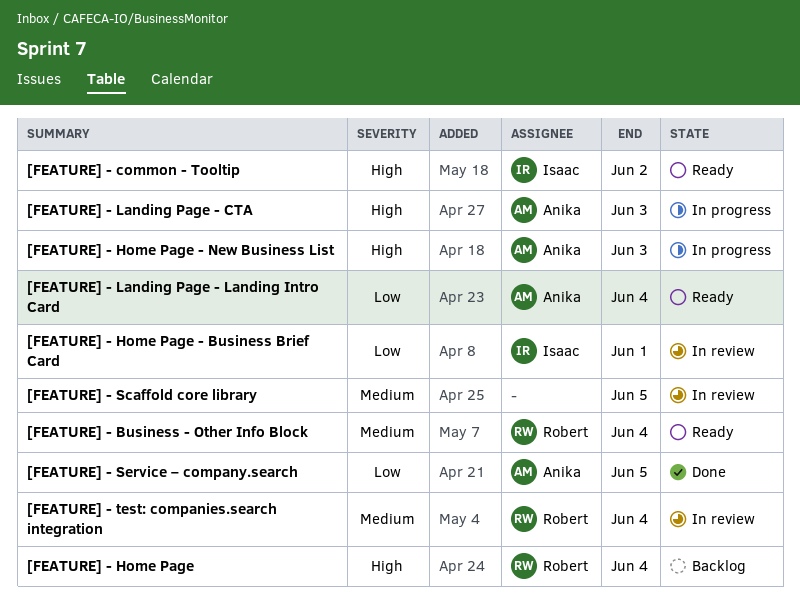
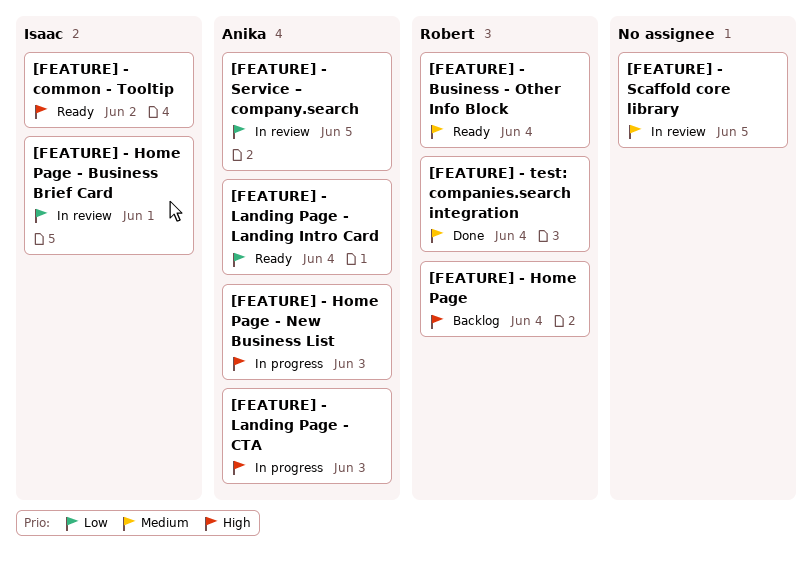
[FEATURE] - Service – company.search, status: Done -> In review
[FEATURE] - test: companies.search integration, status: In review -> Done

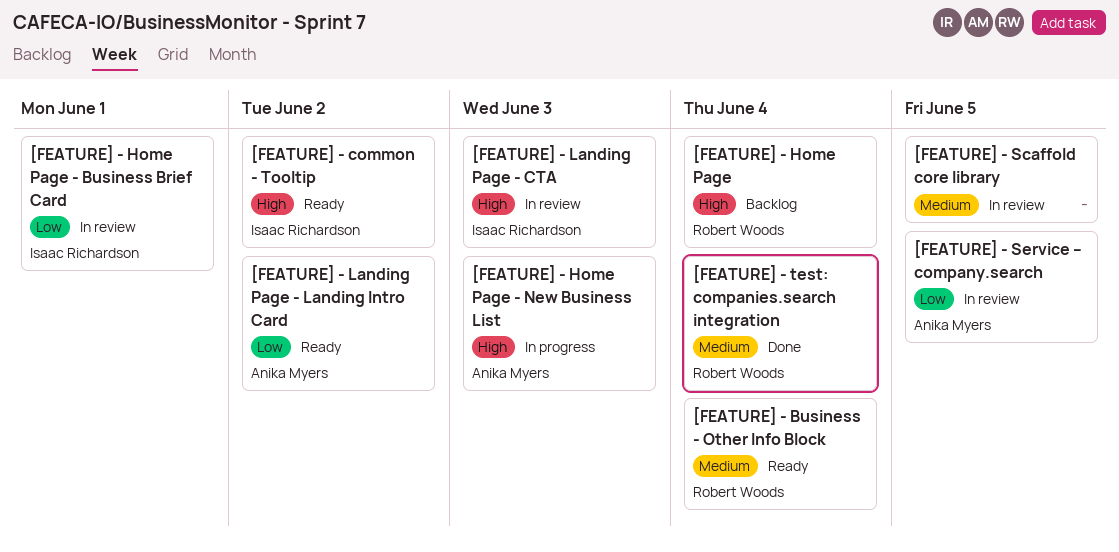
[FEATURE] - Landing Page - CTA, status: In progress -> In review
[FEATURE] - Landing Page - CTA, owner: Anika Myers -> Isaac Richardson
[FEATURE] - Landing Page - Landing Intro Card, due: Jun 4 -> Jun 2

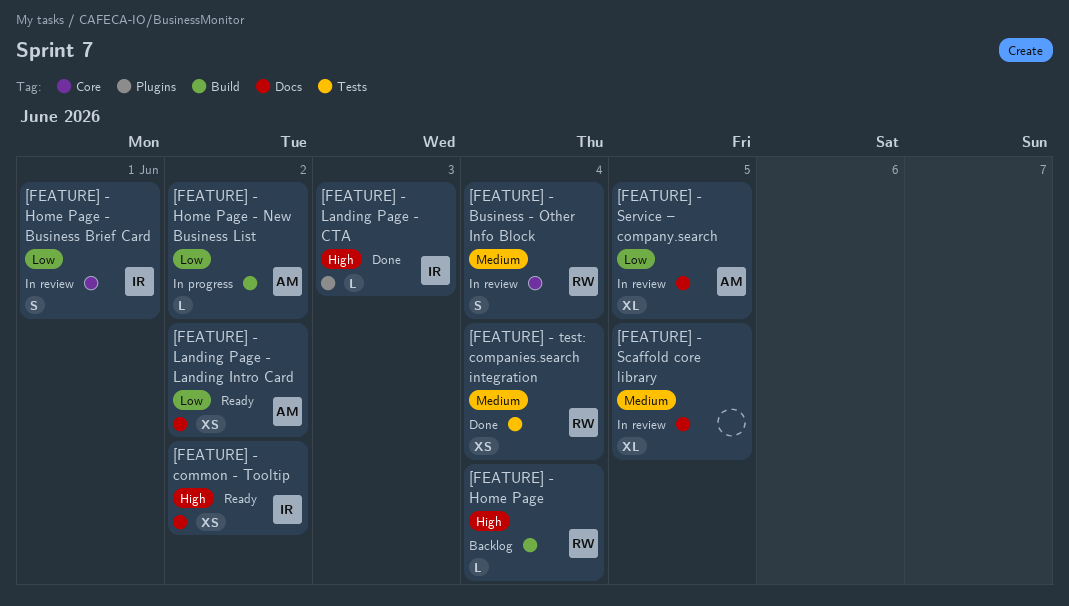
[FEATURE] - Business - Other Info Block, status: Ready -> In review
[FEATURE] - Home Page - New Business List, priority: High -> Low
[FEATURE] - Home Page - New Business List, due: Jun 3 -> Jun 2
[FEATURE] - Landing Page - CTA, status: In review -> Done

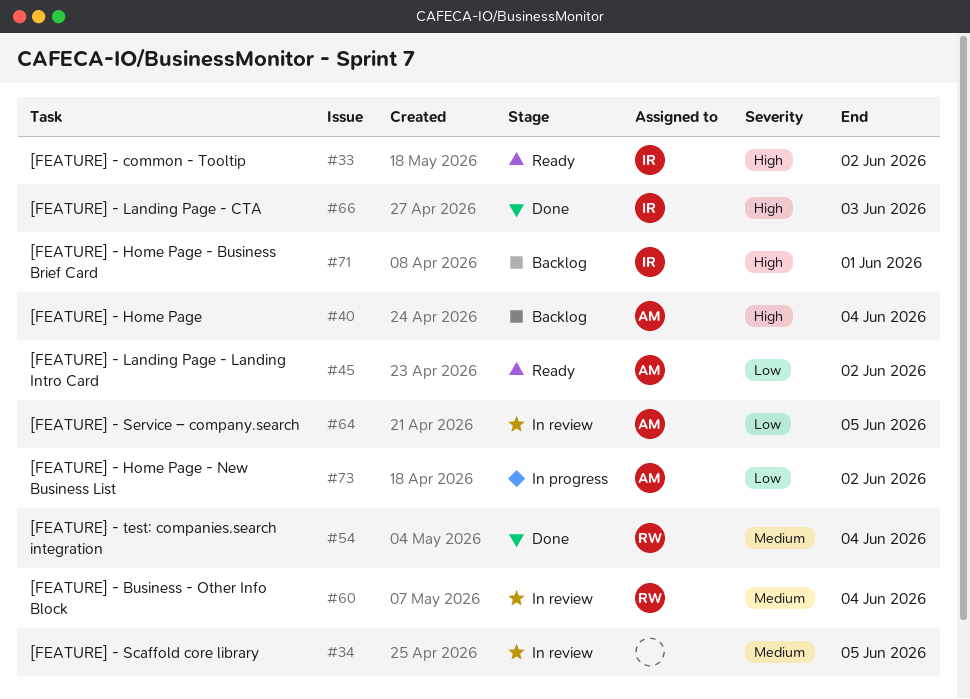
[FEATURE] - Home Page, owner: RW -> AM
[FEATURE] - Home Page - Business Brief Card, status: In review -> Backlog
[FEATURE] - Home Page - Business Brief Card, priority: Low -> High

